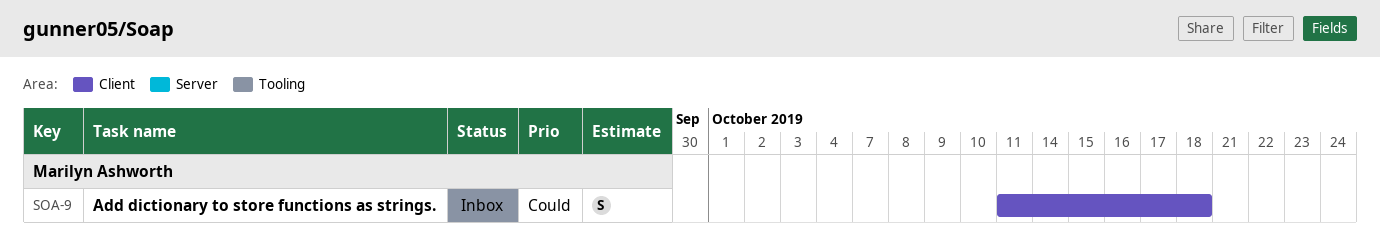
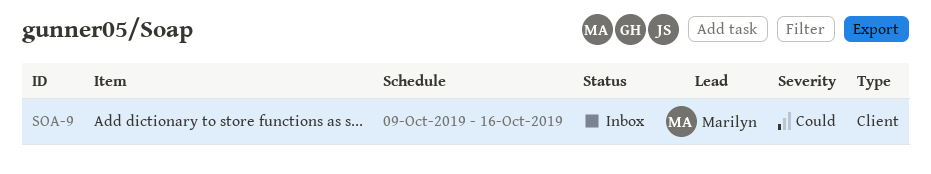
SOA-9, start: Oct 11 -> Oct 9
SOA-9, due: Oct 18 -> Oct 16

